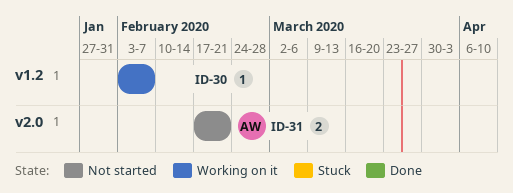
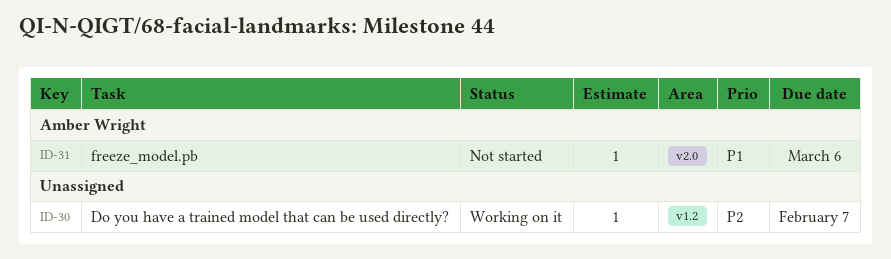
ID-31, estimate: 2 -> 1
ID-31, due: Feb 21 -> Mar 6

